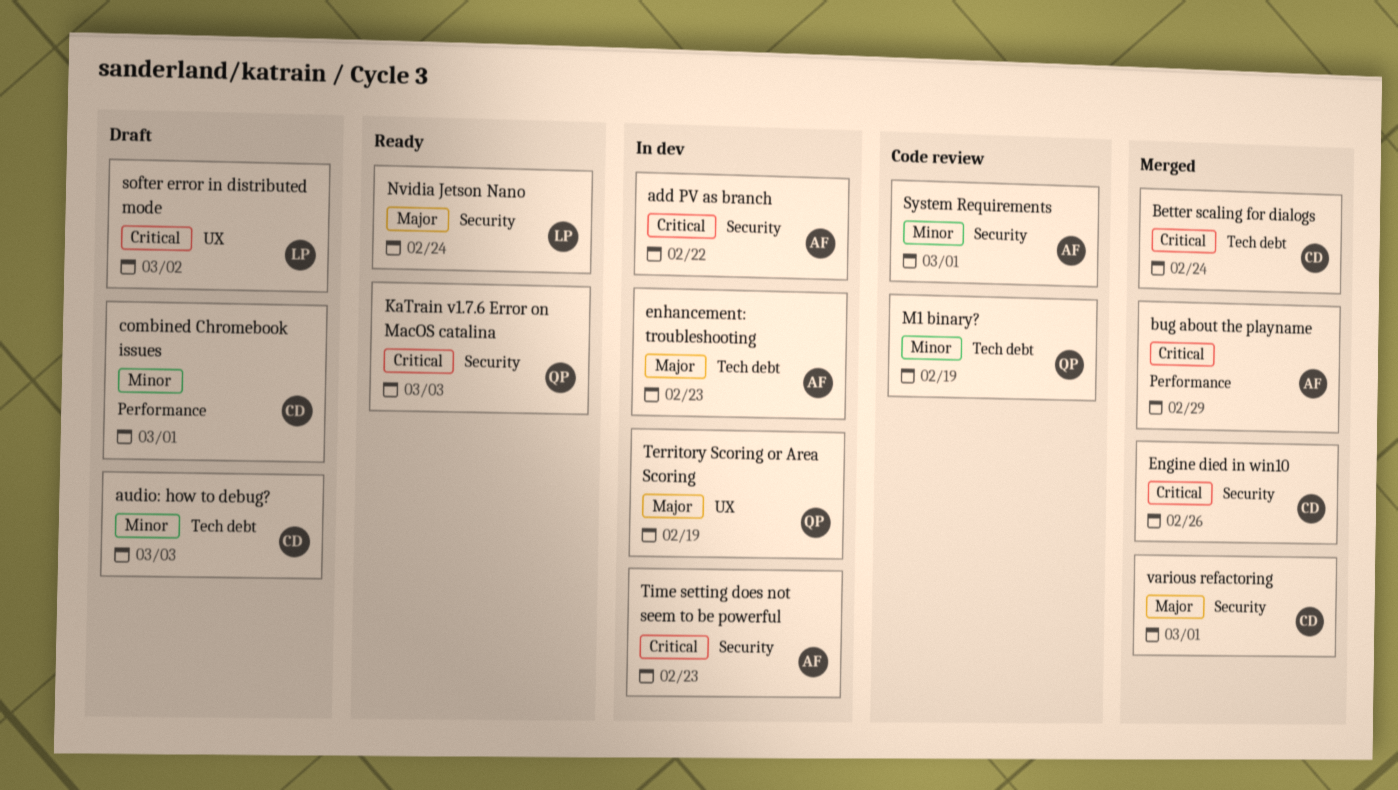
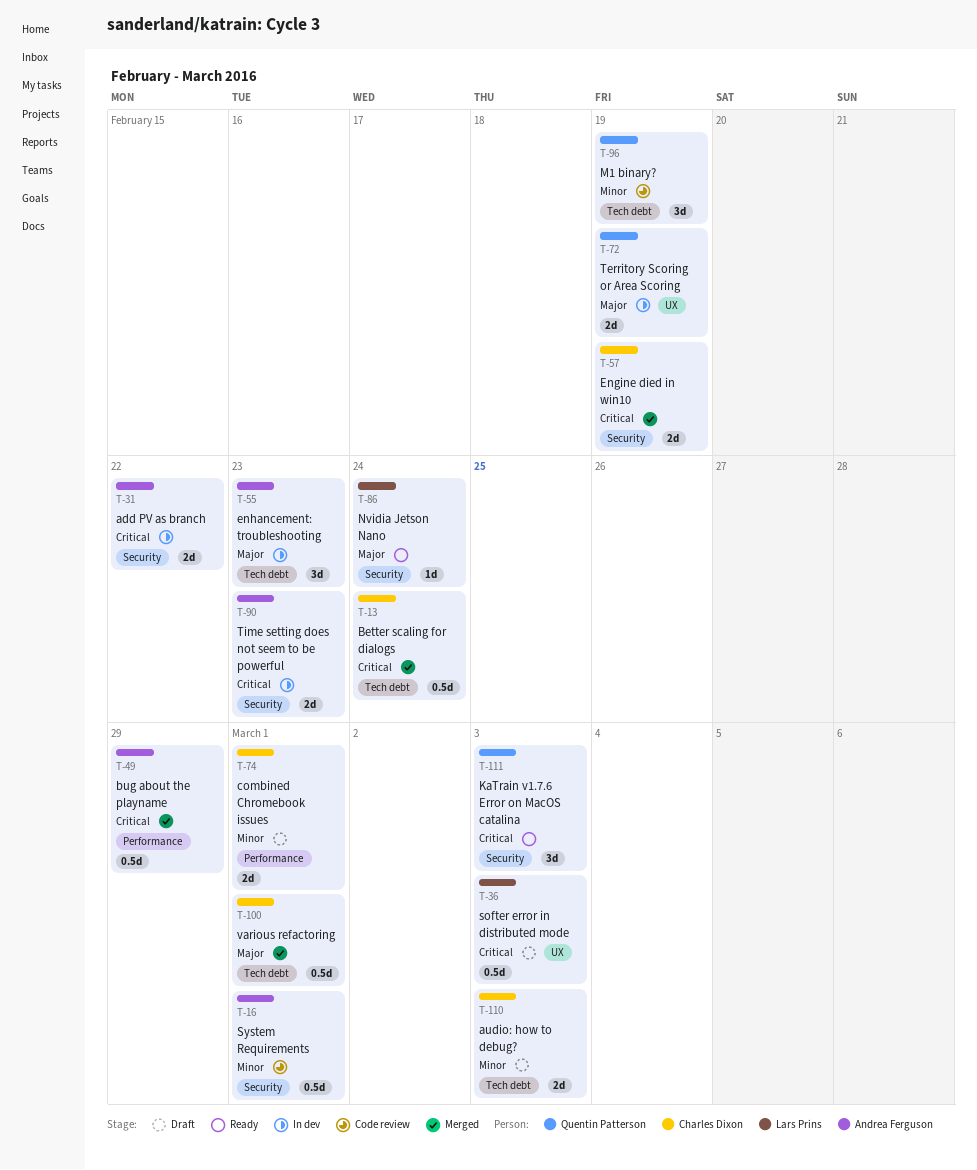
Engine died in win10, due: Feb 26 -> Feb 19
softer error in distributed mode, due: Mar 2 -> Mar 3
various refactoring, label: Security -> Tech debt

